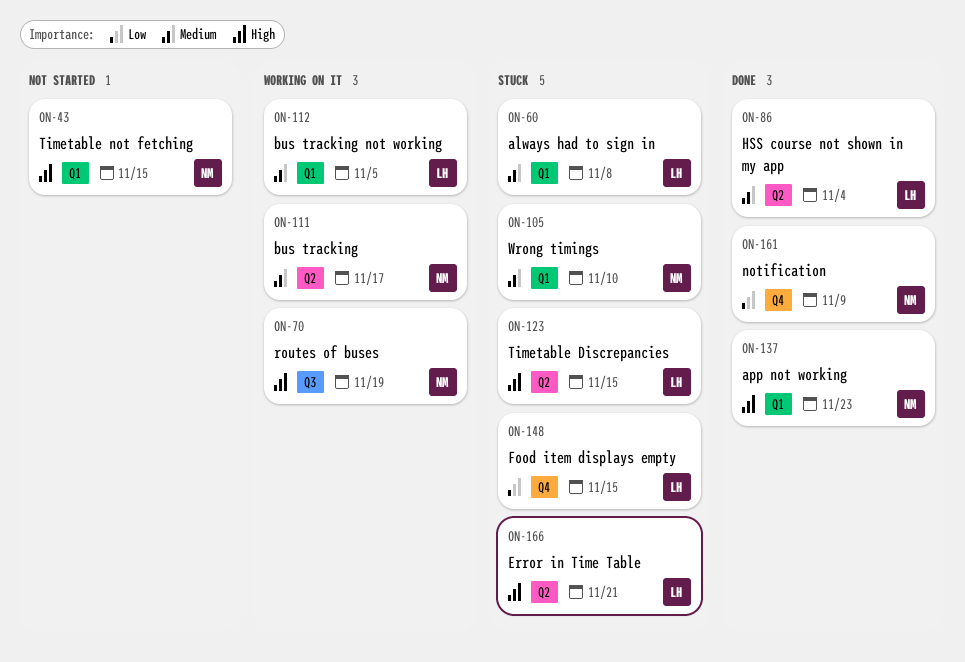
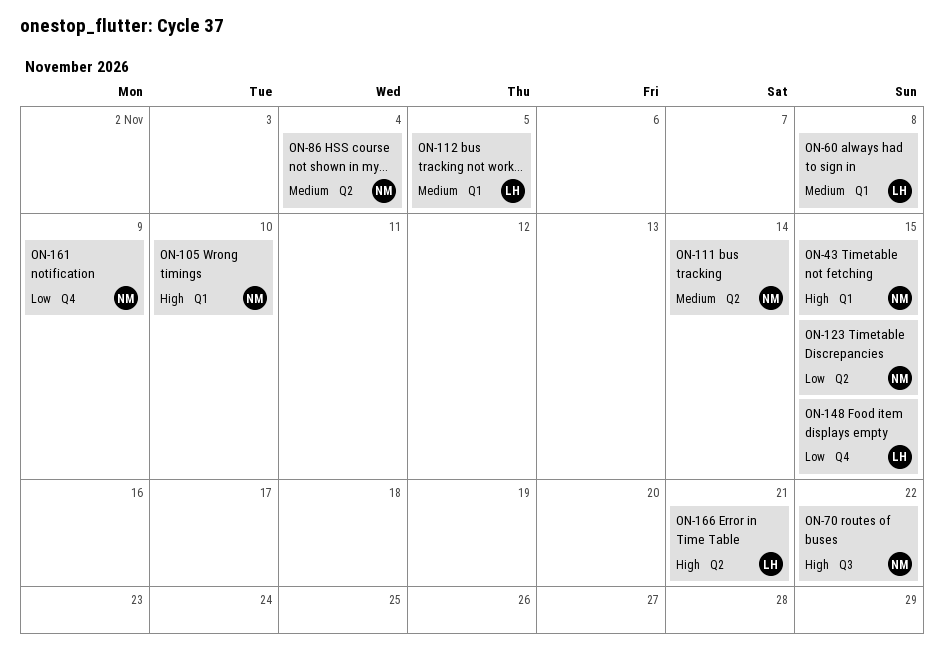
ON-70, due: Nov 19 -> Nov 22
ON-86, owner: LH -> NM
ON-105, priority: Medium -> High
ON-111, due: Nov 17 -> Nov 14
ON-123, owner: LH -> NM
ON-123, priority: High -> Low
ON-137: present -> none

